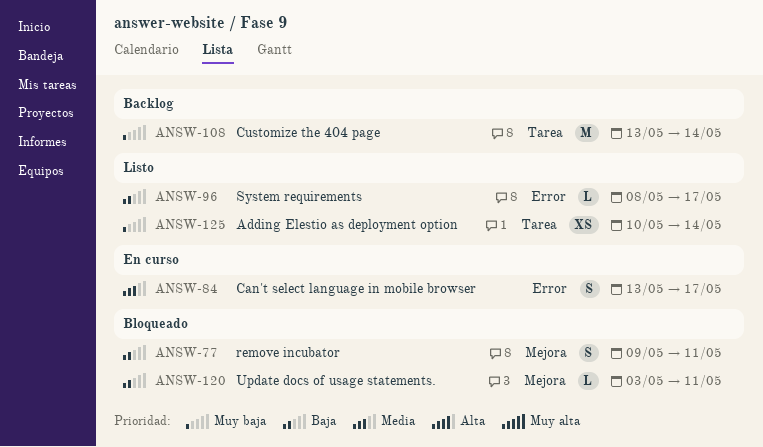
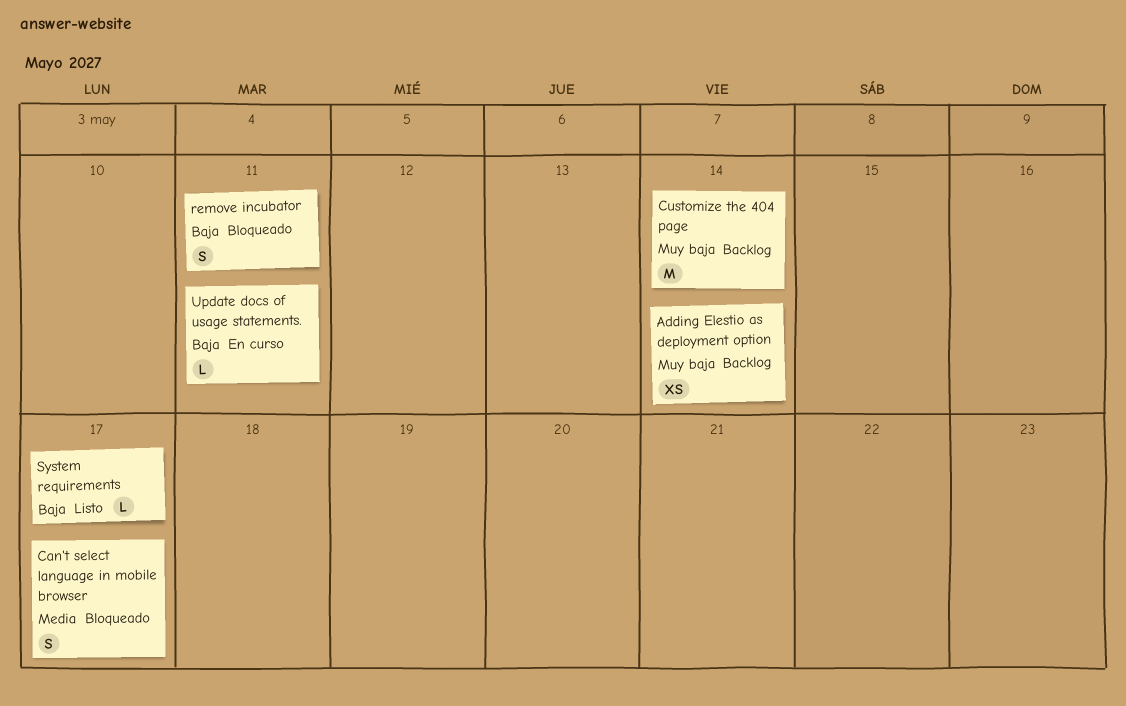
Adding Elestio as deployment option, status: Listo -> Backlog
Can't select language in mobile browser, status: En curso -> Bloqueado
Update docs of usage statements., status: Bloqueado -> En curso

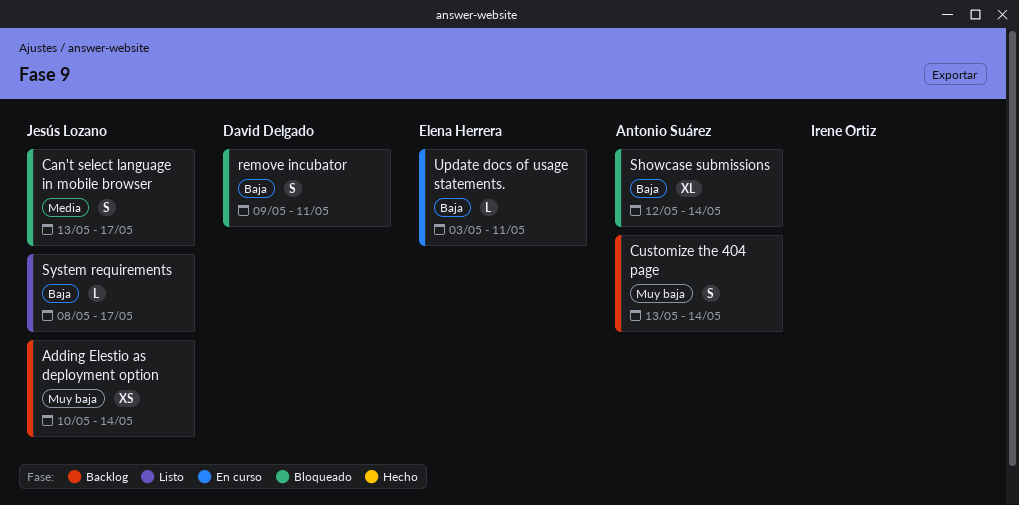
Customize the 404 page, estimate: M -> S
Showcase submissions: none -> present

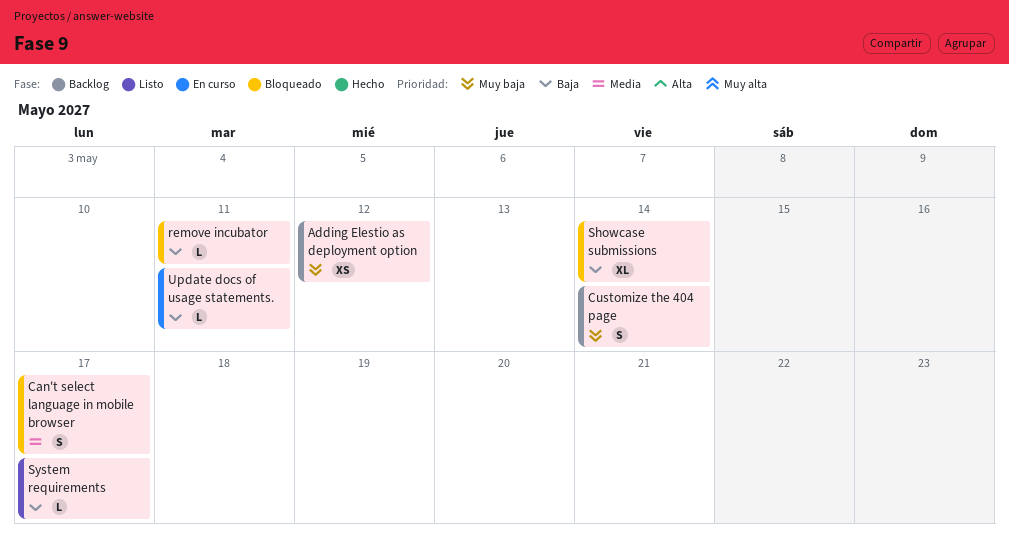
Adding Elestio as deployment option, due: May 14 -> May 12
remove incubator, estimate: S -> L

